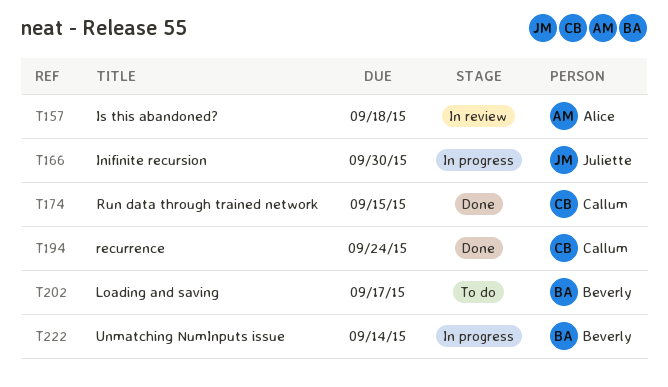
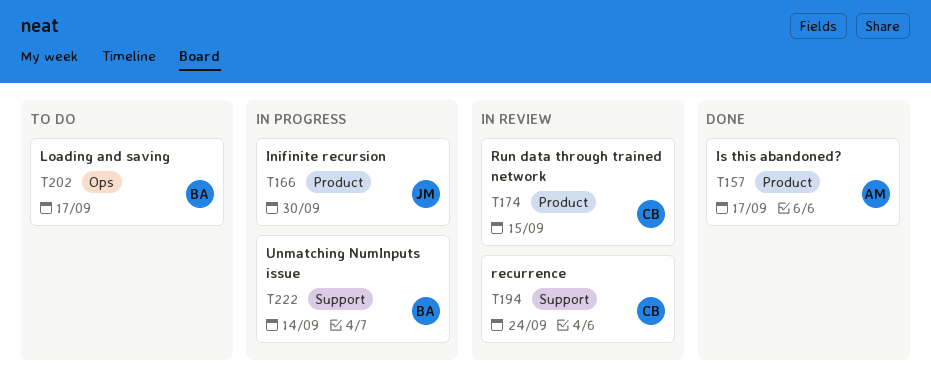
T157, status: In review -> Done
T157, due: Sep 18 -> Sep 17
T174, status: Done -> In review
T194, status: Done -> In review

